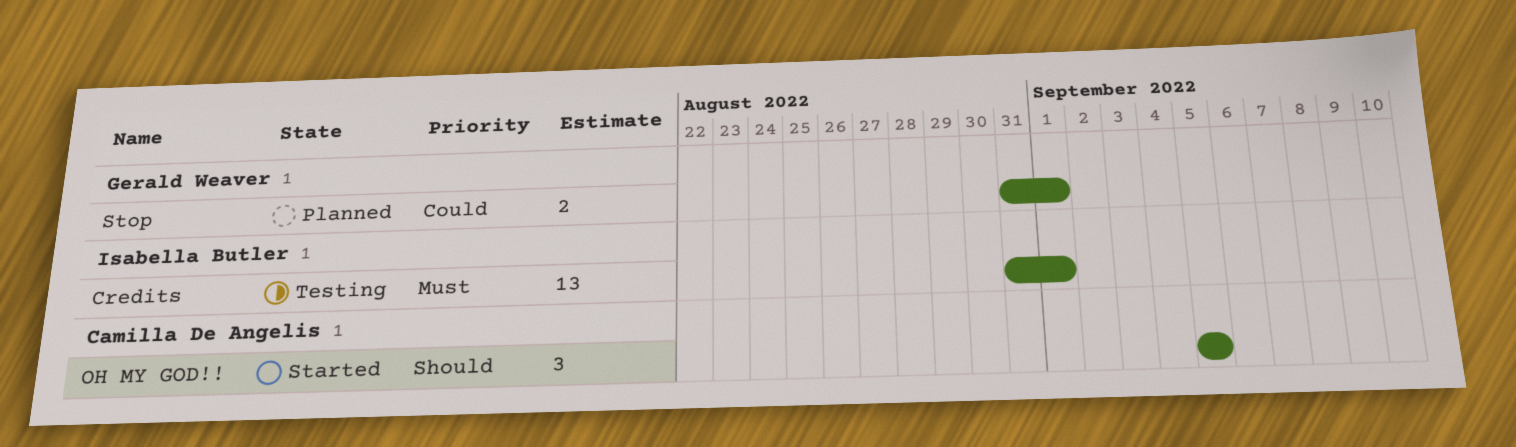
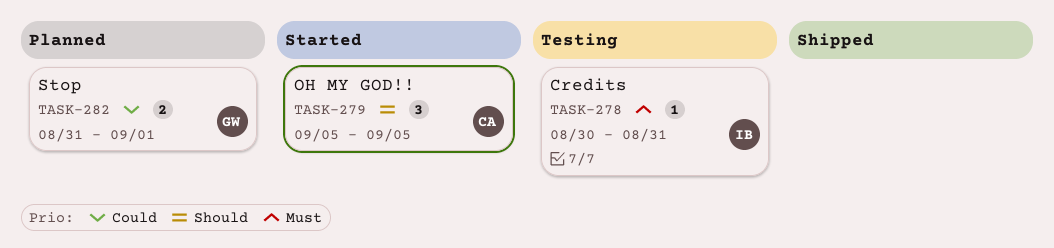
Credits, estimate: 13 -> 1
Credits, start: Aug 31 -> Aug 30
Credits, due: Sep 1 -> Aug 31

